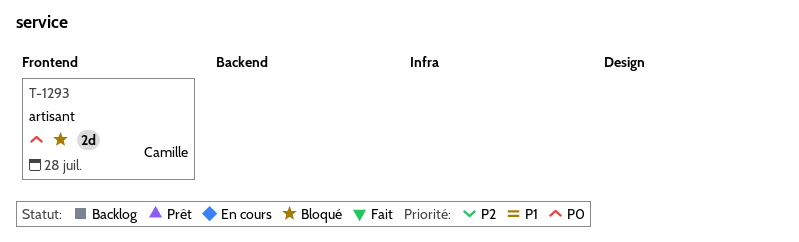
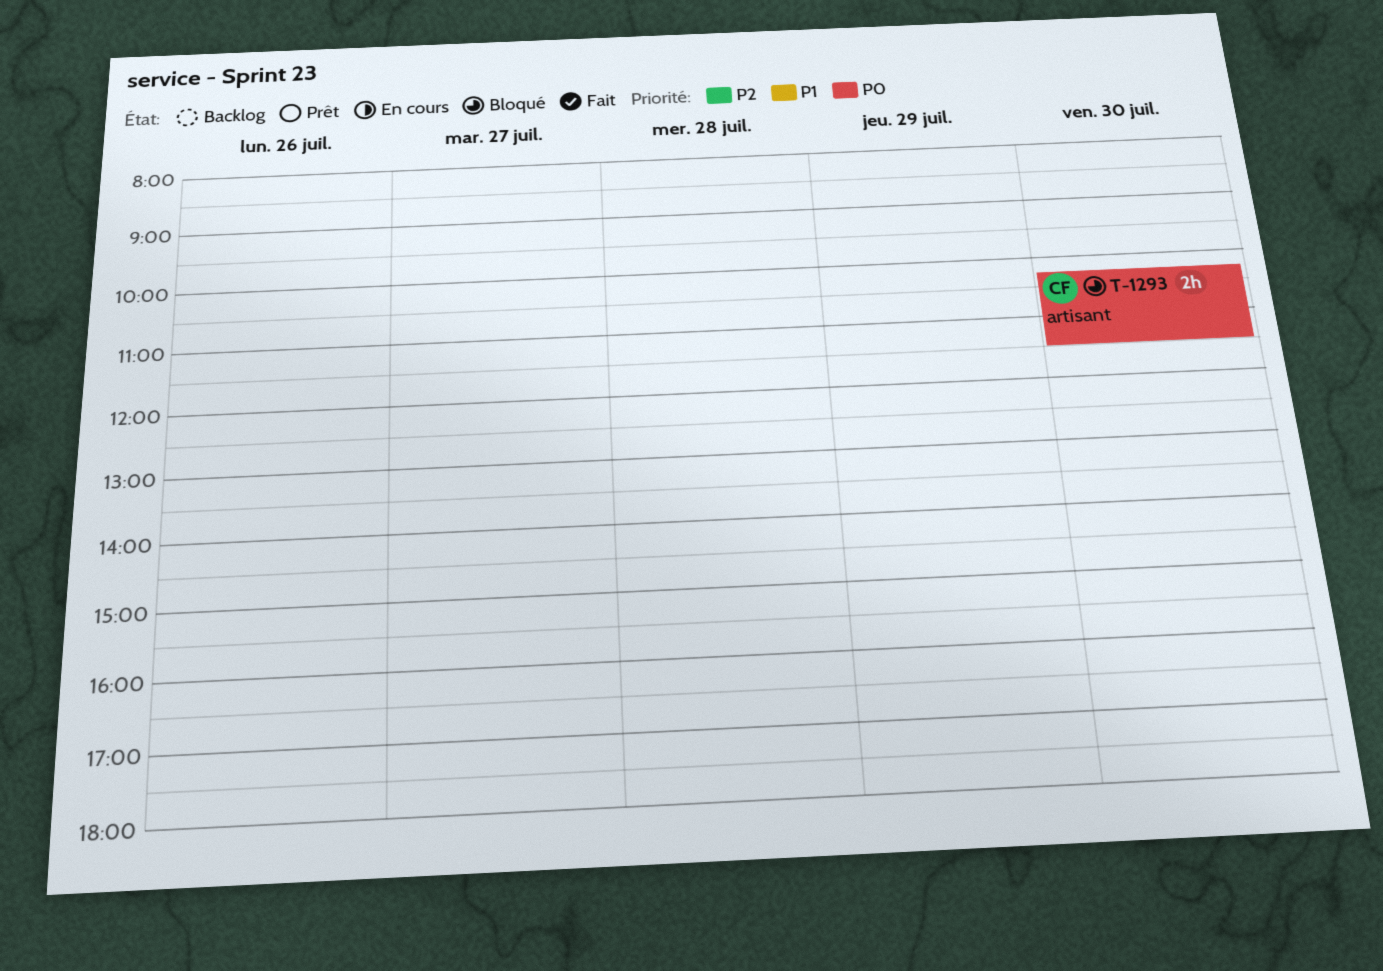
T-1293, estimate: 2d -> 2h
T-1293, day: Jul 28 -> Jul 30

